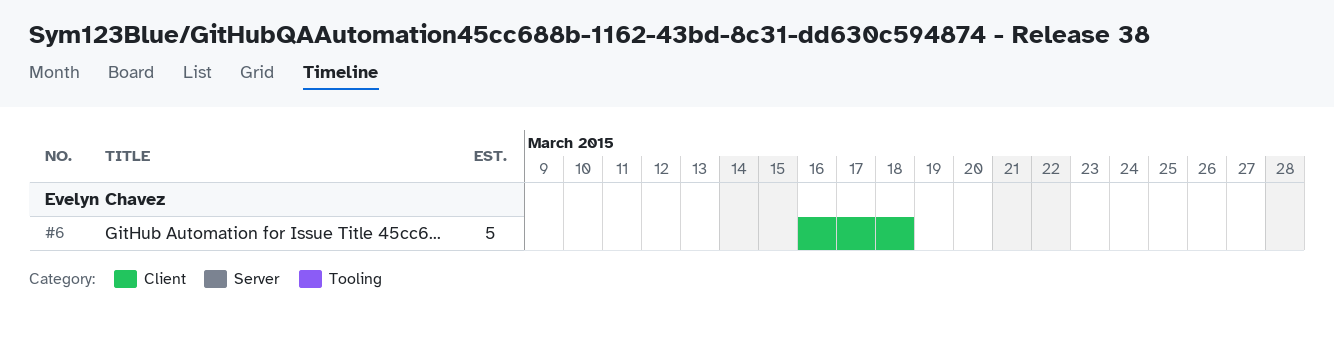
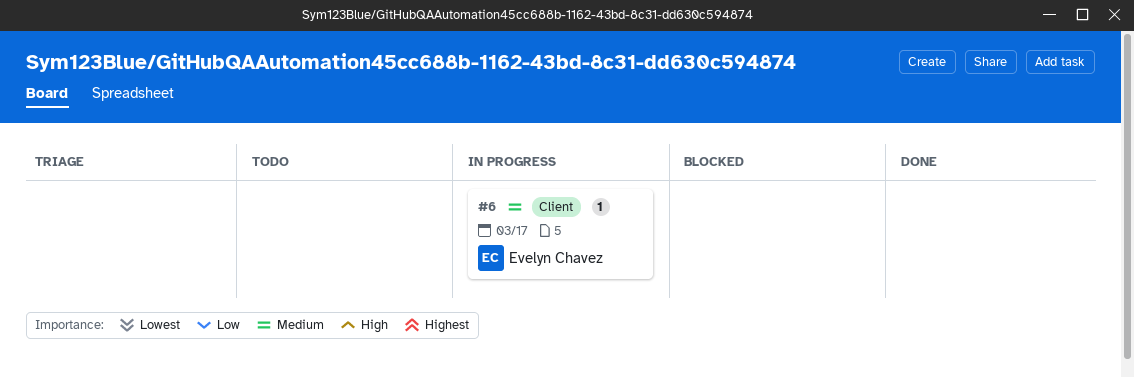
#6, estimate: 5 -> 1
#6, due: Mar 18 -> Mar 17

